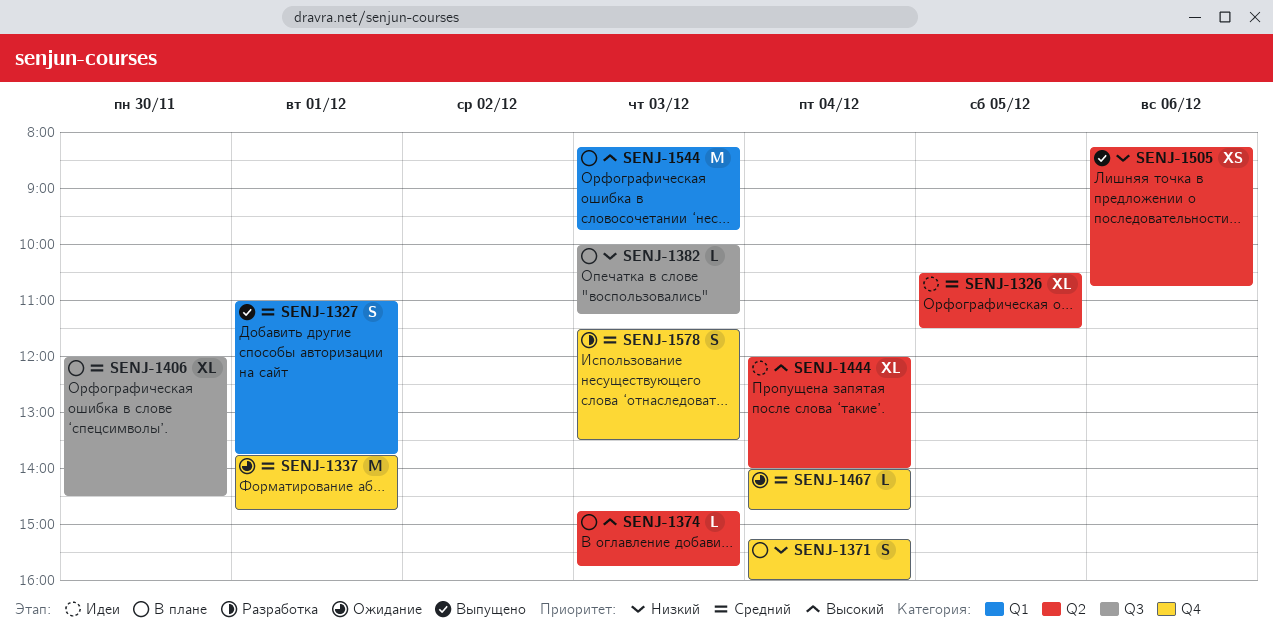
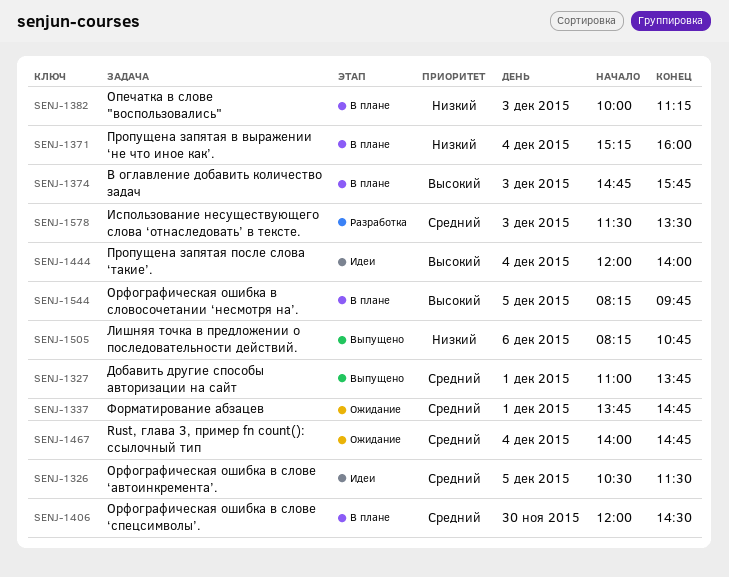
SENJ-1544, day: Dec 3 -> Dec 5

